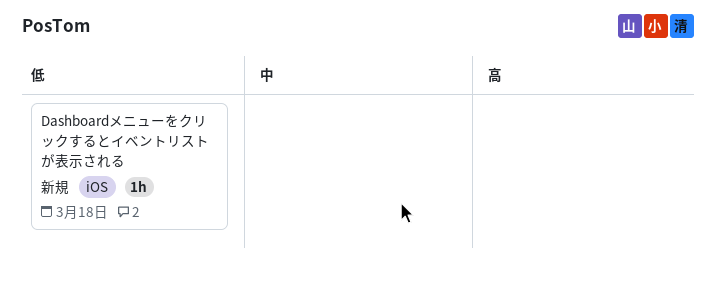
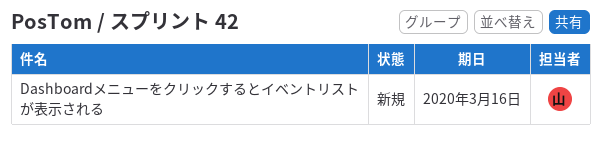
Dashboardメニューをクリックするとイベントリストが表示される, due: Mar 18 -> Mar 16

